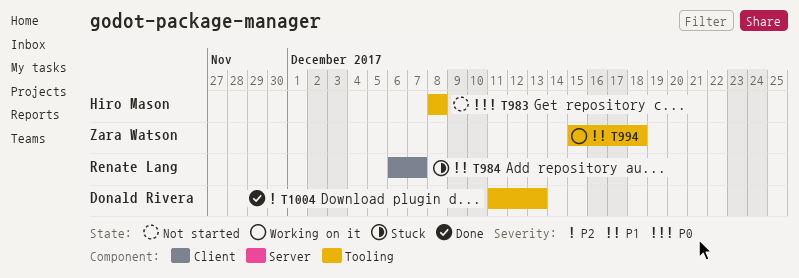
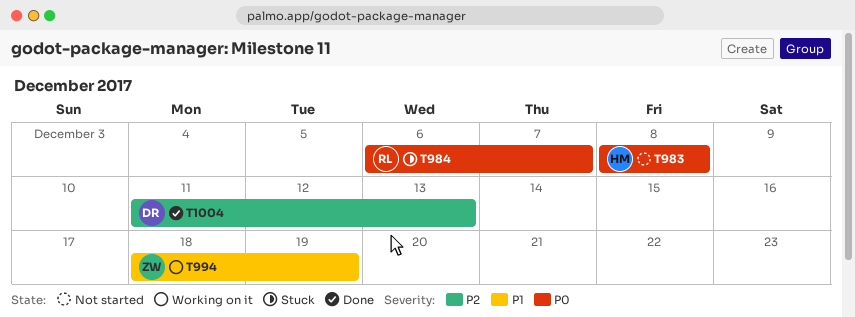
T984, priority: P1 -> P0
T994, start: Dec 15 -> Dec 18
T994, due: Dec 18 -> Dec 19

